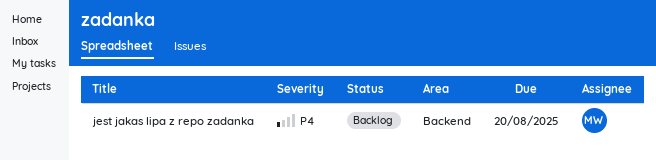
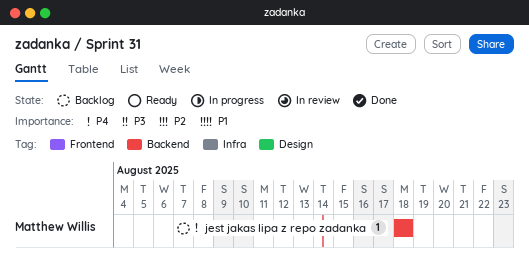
jest jakas lipa z repo zadanka, due: Aug 20 -> Aug 18

